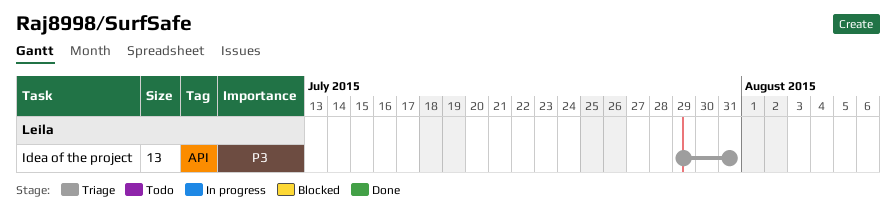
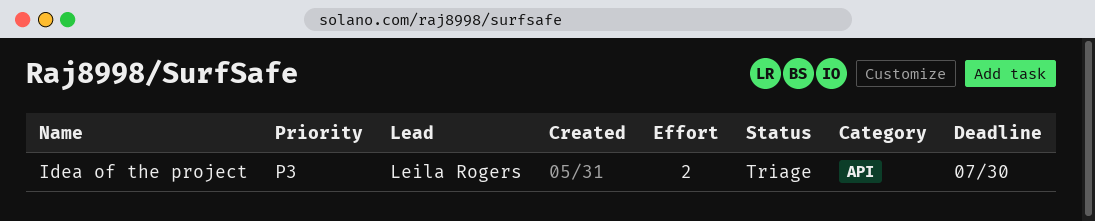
Idea of the project, estimate: 13 -> 2
Idea of the project, due: Jul 31 -> Jul 30

